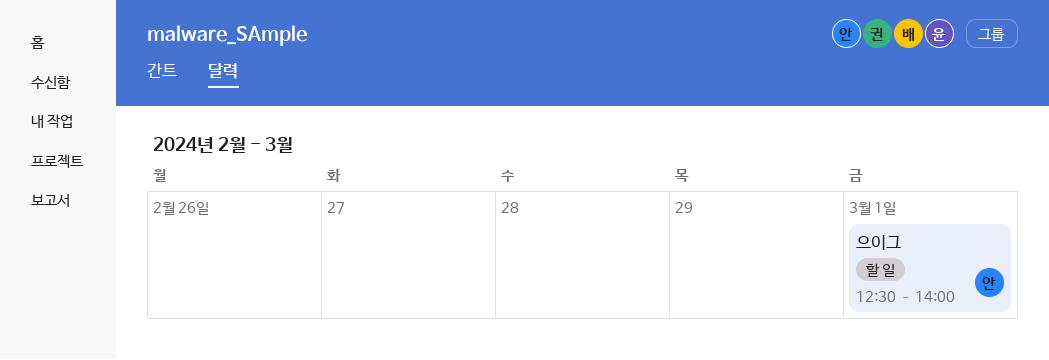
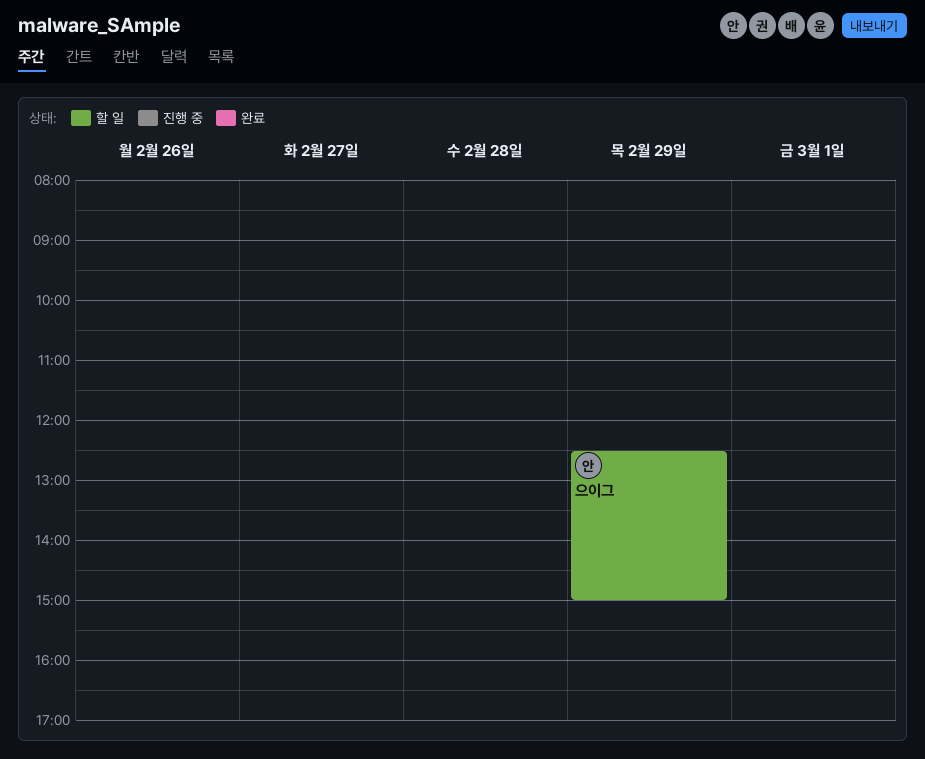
으이그, day: Mar 1 -> Feb 29
으이그, ends: 14:00 -> 15:00

